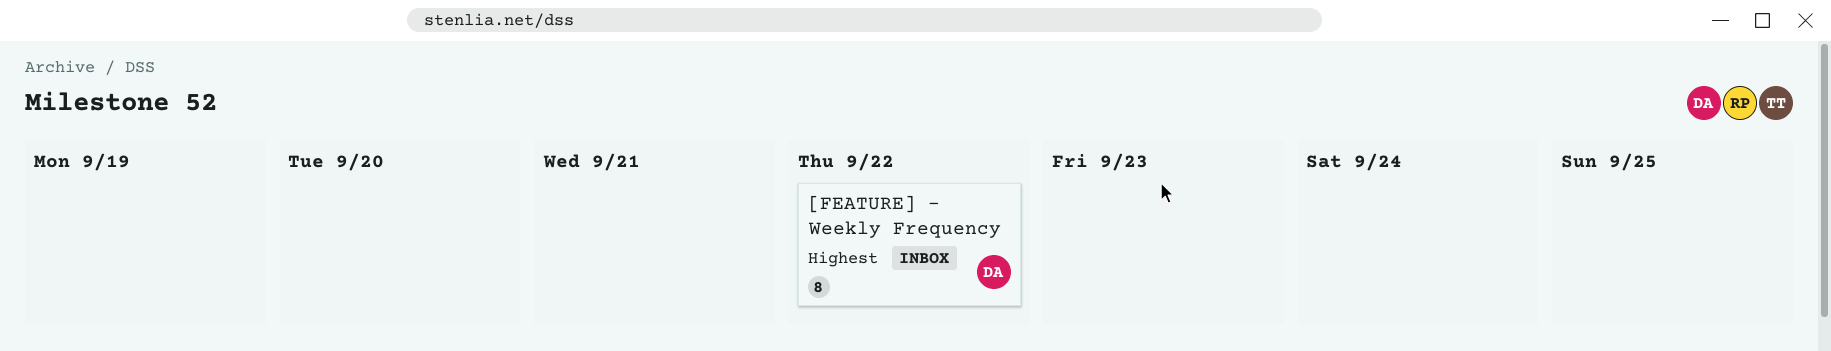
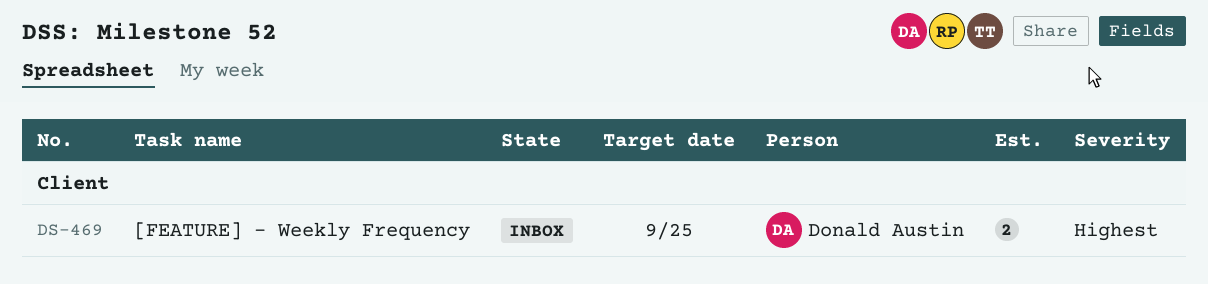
[FEATURE] - Weekly Frequency, estimate: 8 -> 2
[FEATURE] - Weekly Frequency, due: Sep 22 -> Sep 25

